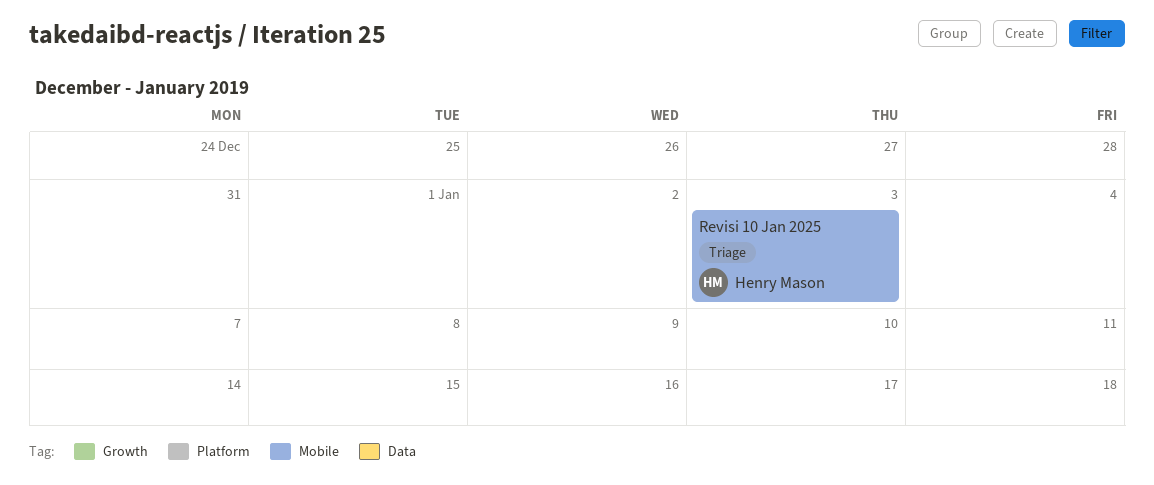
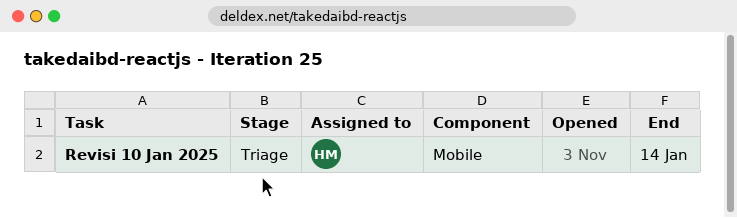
Revisi 10 Jan 2025, due: Jan 3 -> Jan 14

